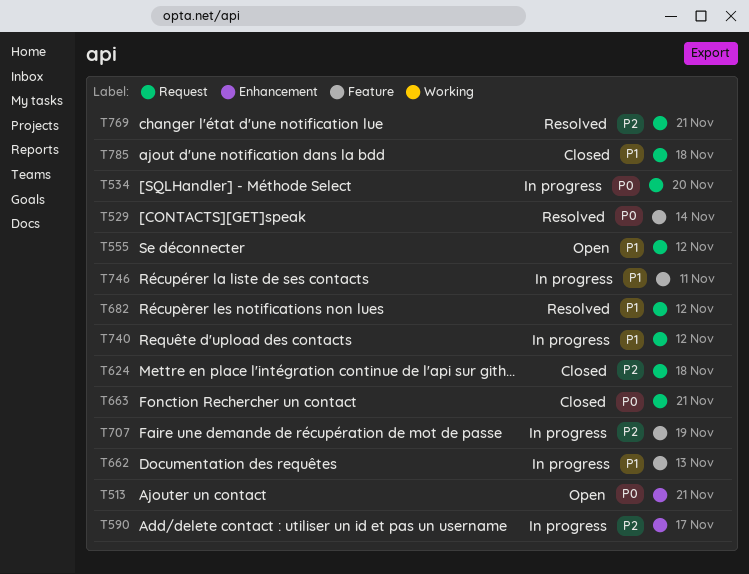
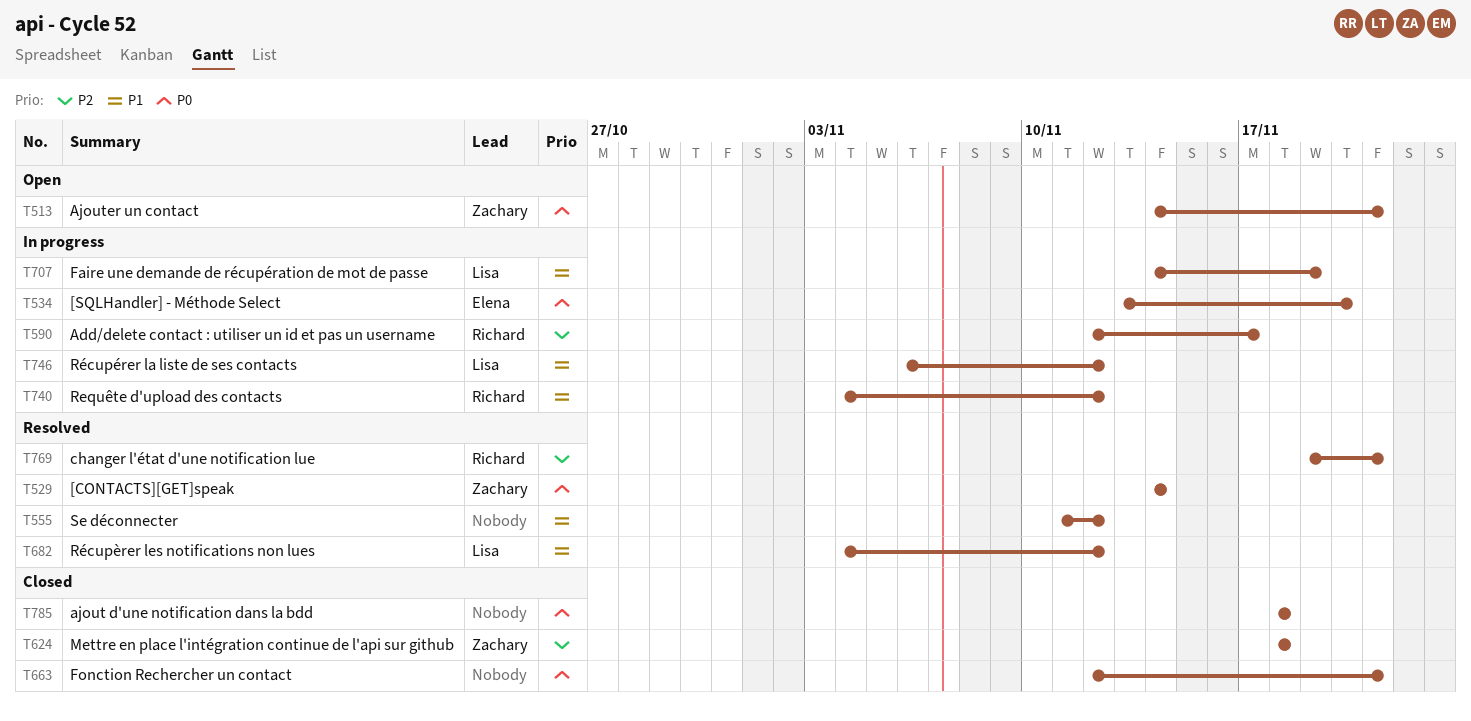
T555, status: Open -> Resolved
T662: present -> none
T707, priority: P2 -> P1
T746, due: Nov 11 -> Nov 12
T785, priority: P1 -> P0

